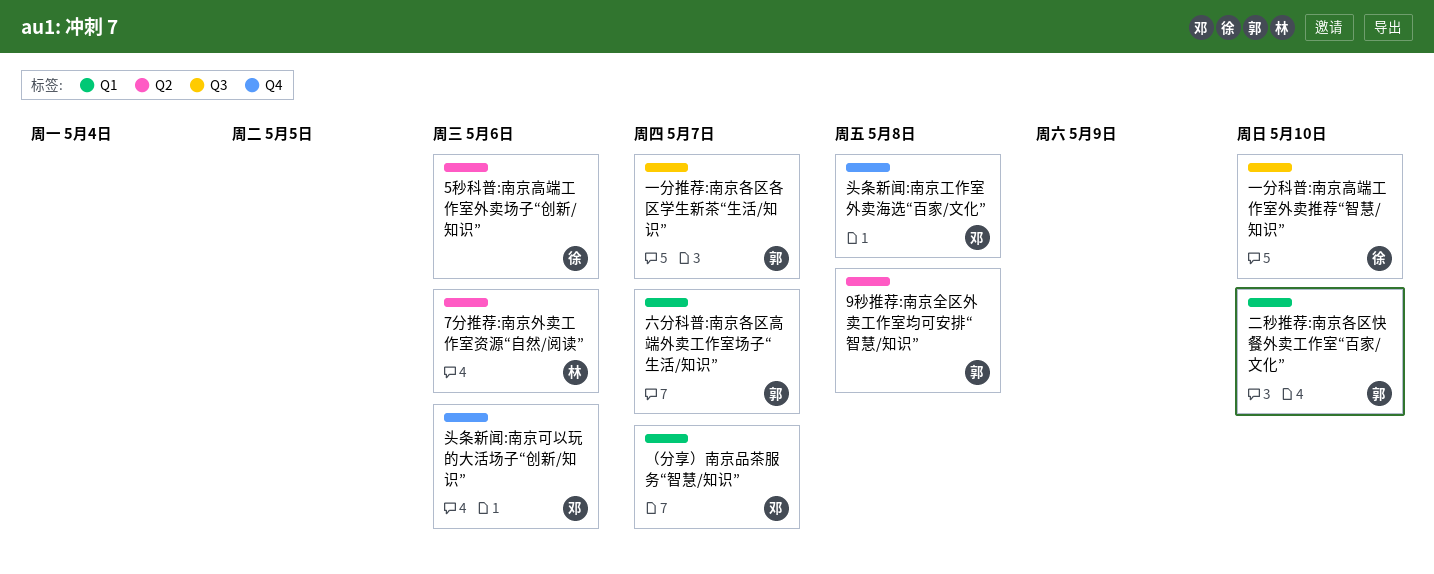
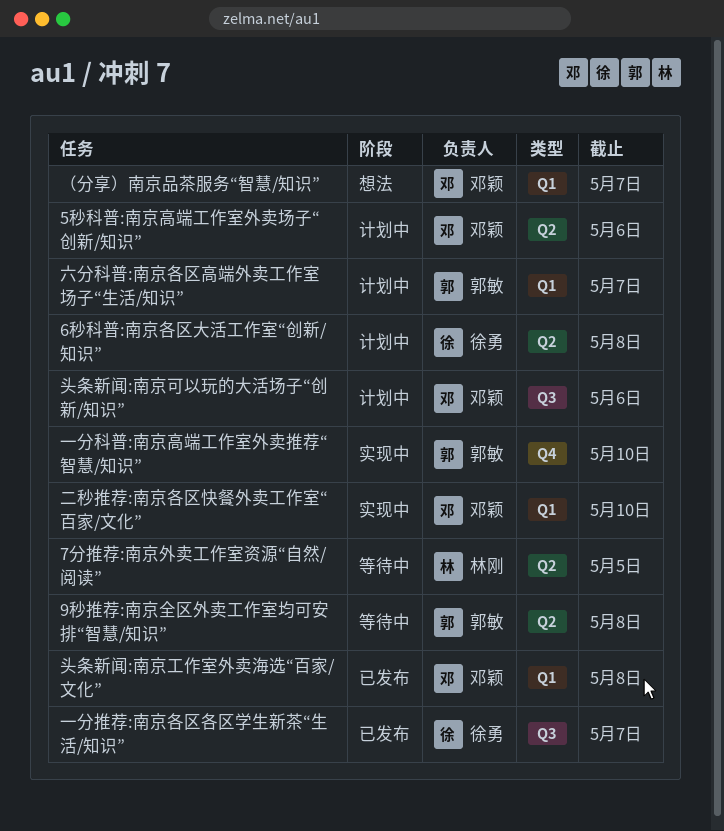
5秒科普:南京高端工作室外卖场子“创新/知识”, owner: 徐勇 -> 邓颖
6秒科普:南京各区大活工作室“创新/知识”: none -> present
7分推荐:南京外卖工作室资源“自然/阅读”, due: May 6 -> May 5
一分推荐:南京各区各区学生新茶“生活/知识”, owner: 郭敏 -> 徐勇
一分科普:南京高端工作室外卖推荐“智慧/知识”, owner: 徐勇 -> 郭敏
一分科普:南京高端工作室外卖推荐“智慧/知识”, label: Q3 -> Q4
二秒推荐:南京各区快餐外卖工作室“百家/文化”, owner: 郭敏 -> 邓颖
头条新闻:南京可以玩的大活场子“创新/知识”, label: Q4 -> Q3
头条新闻:南京工作室外卖海选“百家/文化”, label: Q4 -> Q1

